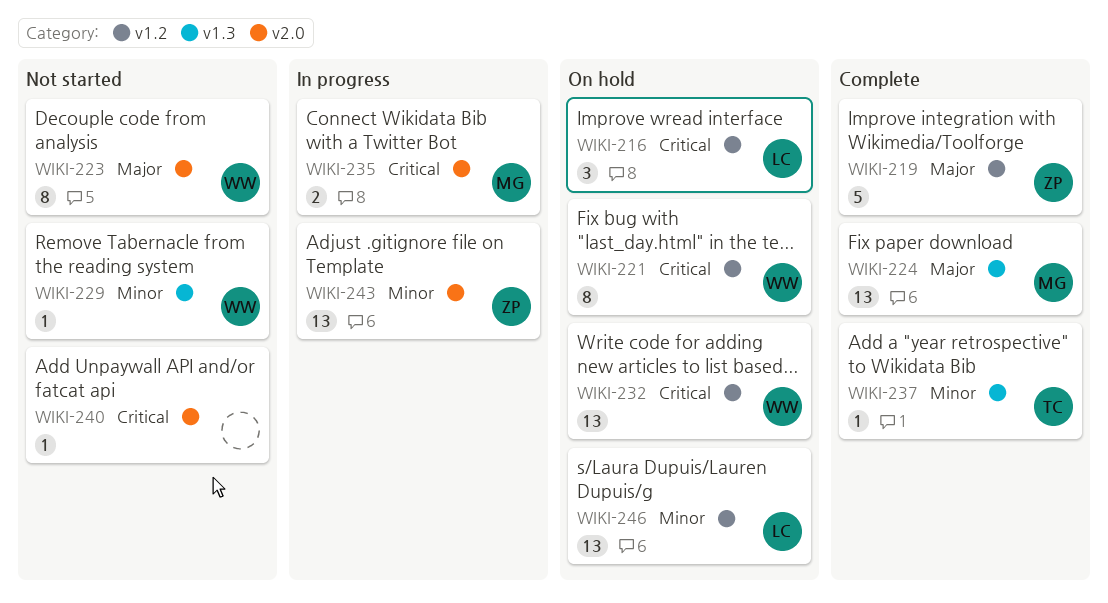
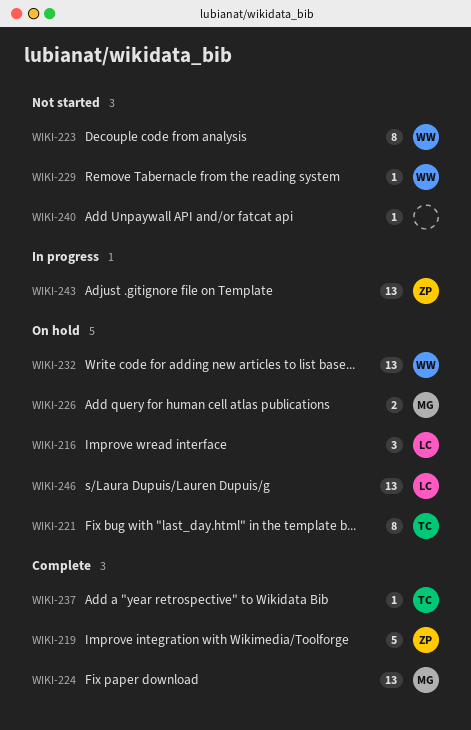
WIKI-221, owner: WW -> TC
WIKI-226: none -> present
WIKI-235: present -> none

